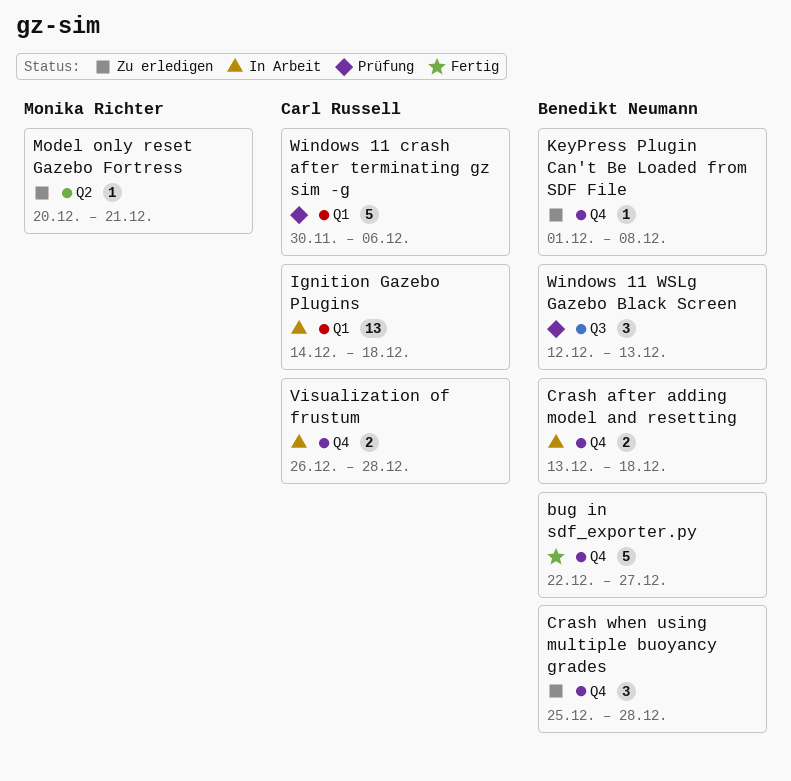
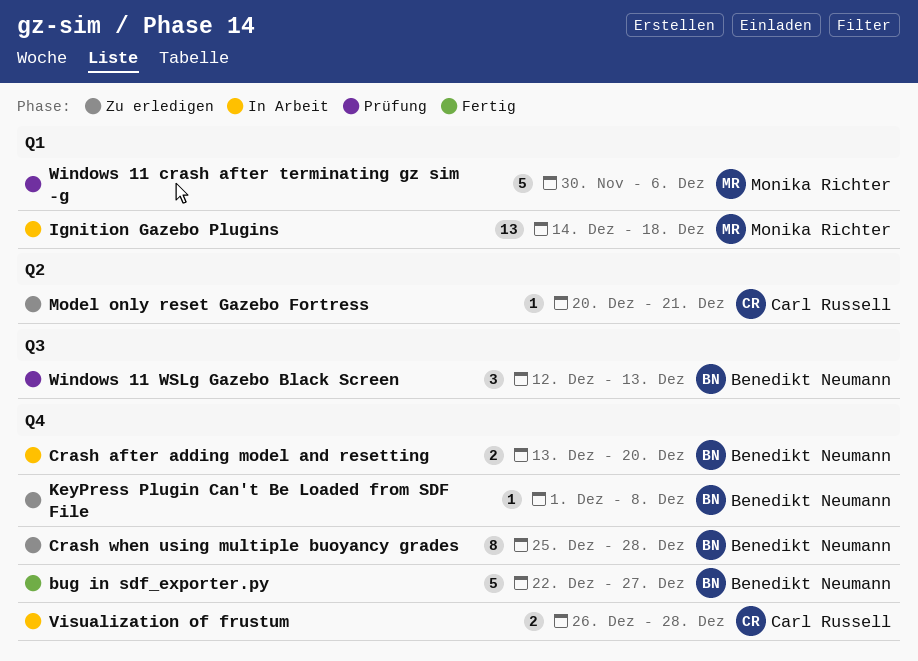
Crash after adding model and resetting, due: Dec 18 -> Dec 20
Crash when using multiple buoyancy grades, estimate: 3 -> 8
Ignition Gazebo Plugins, owner: Carl Russell -> Monika Richter
Model only reset Gazebo Fortress, owner: Monika Richter -> Carl Russell
Windows 11 crash after terminating gz sim -g, owner: Carl Russell -> Monika Richter

